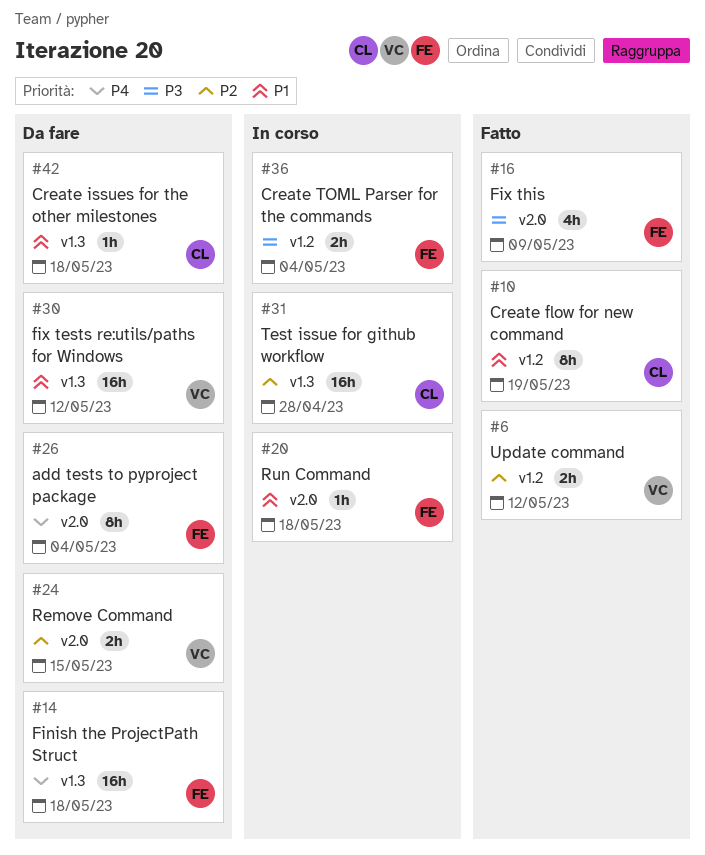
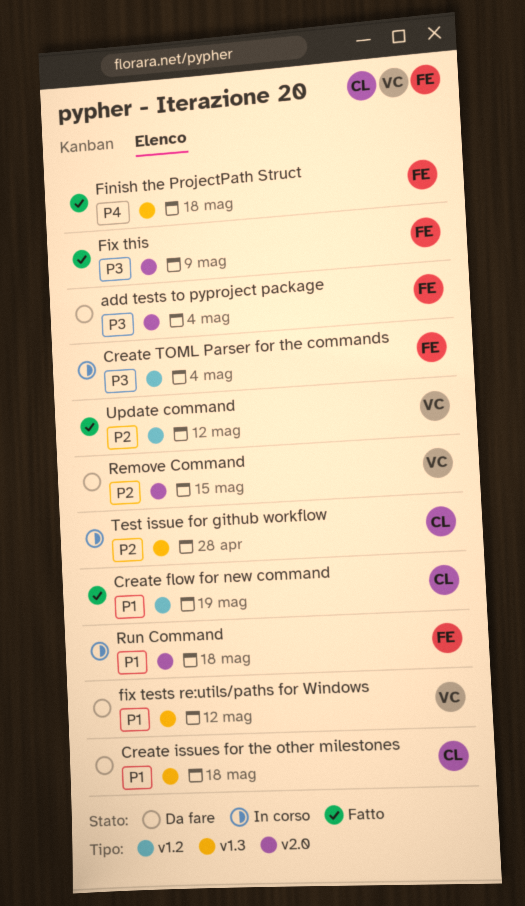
add tests to pyproject package, priority: P4 -> P3
Finish the ProjectPath Struct, status: Da fare -> Fatto

